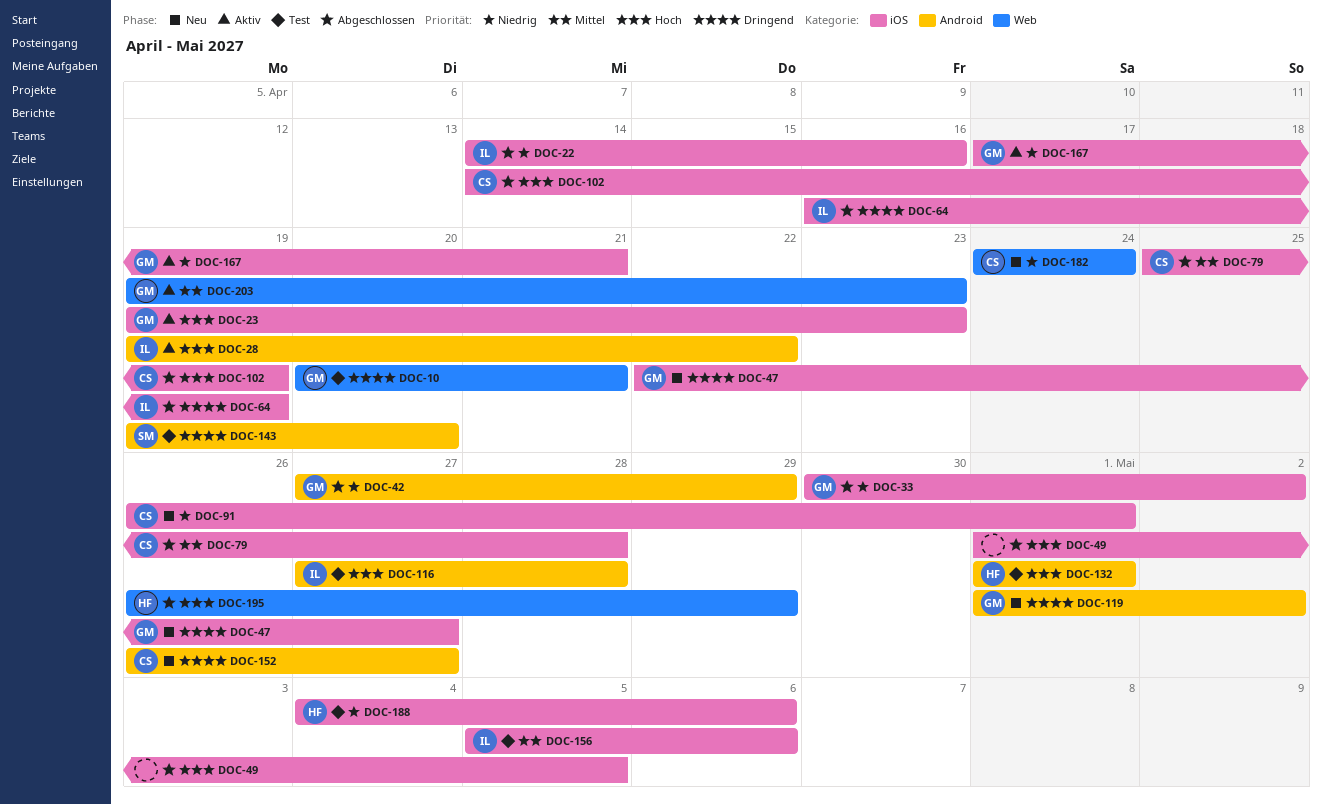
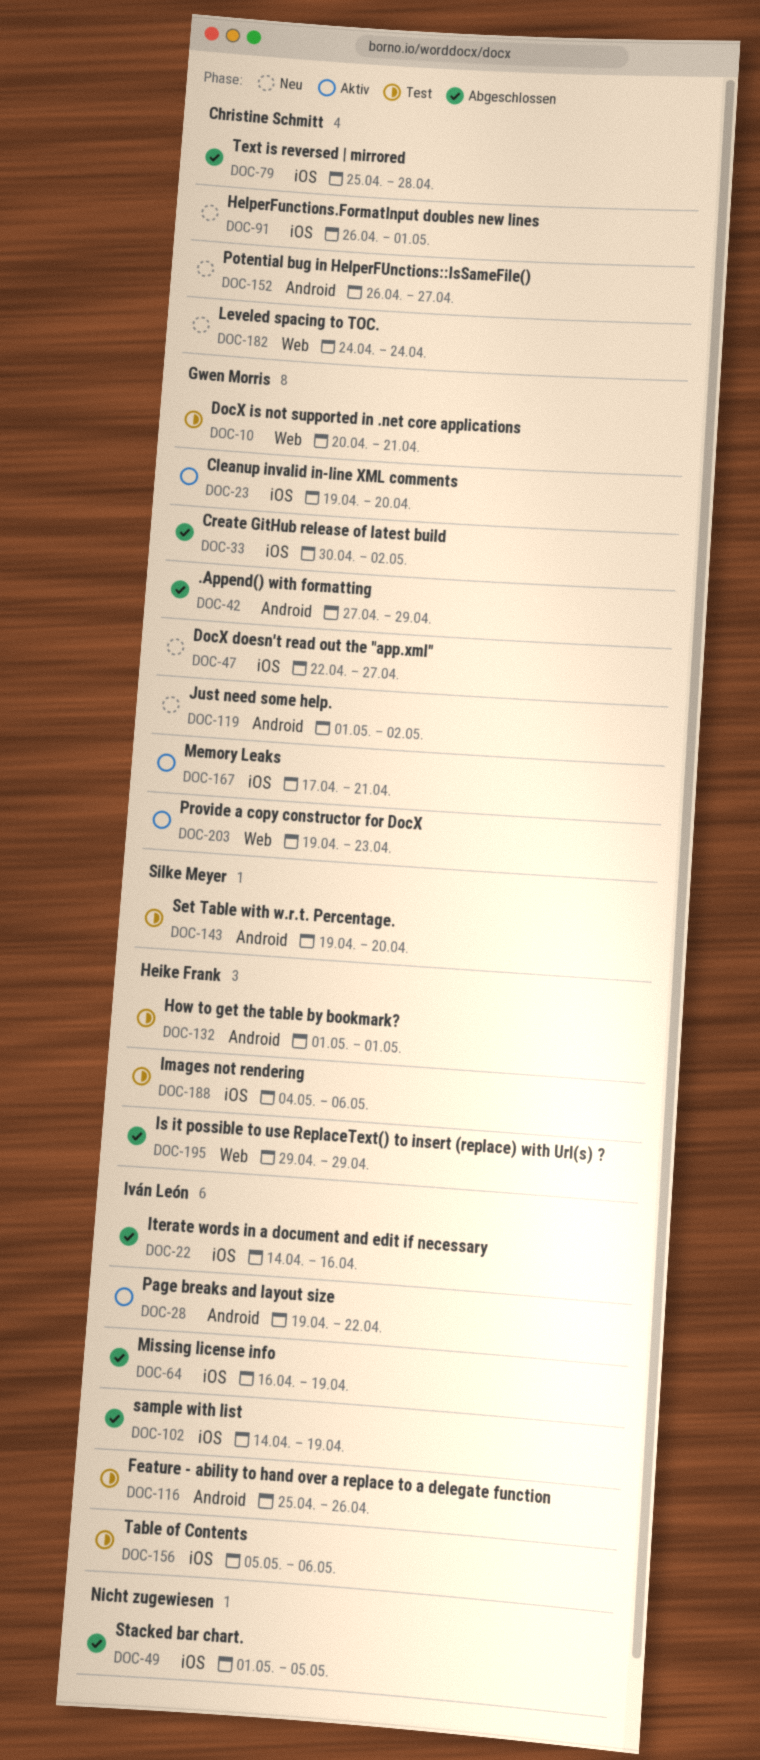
DOC-23, due: Apr 23 -> Apr 20
DOC-102, owner: Christine Schmitt -> Iván León
DOC-116, start: Apr 27 -> Apr 25
DOC-116, due: Apr 28 -> Apr 26
DOC-195, start: Apr 26 -> Apr 29

